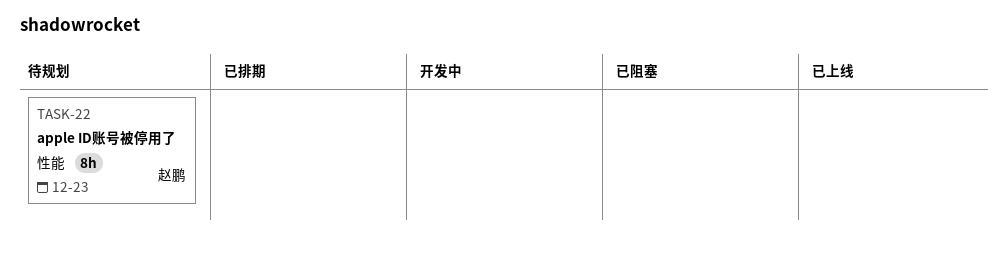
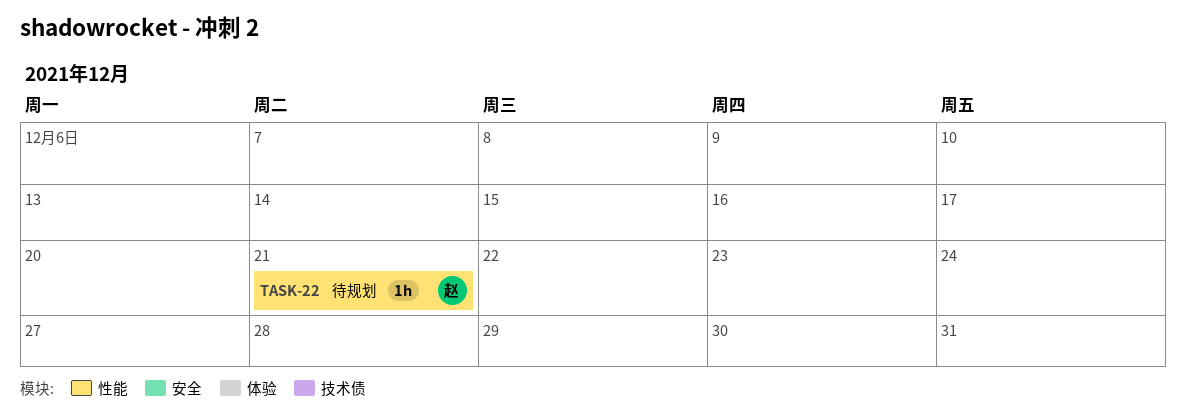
TASK-22, estimate: 8h -> 1h
TASK-22, due: Dec 23 -> Dec 21

